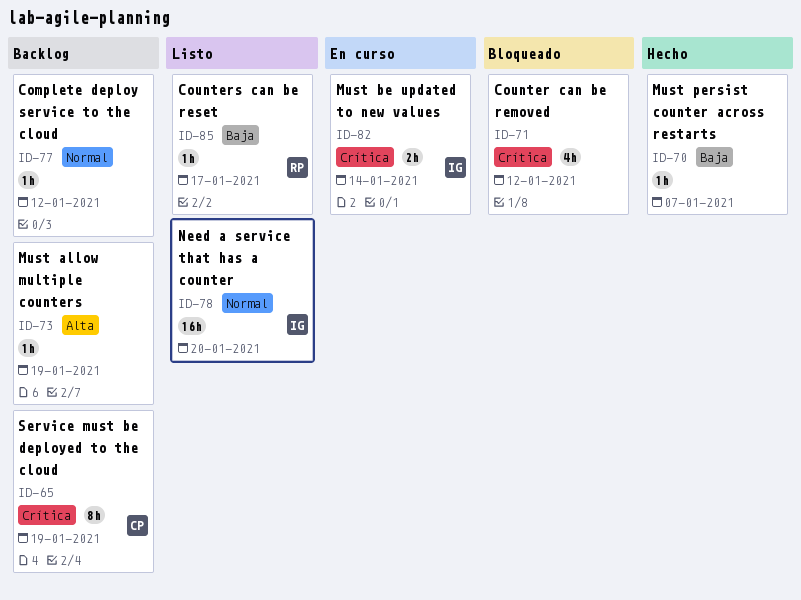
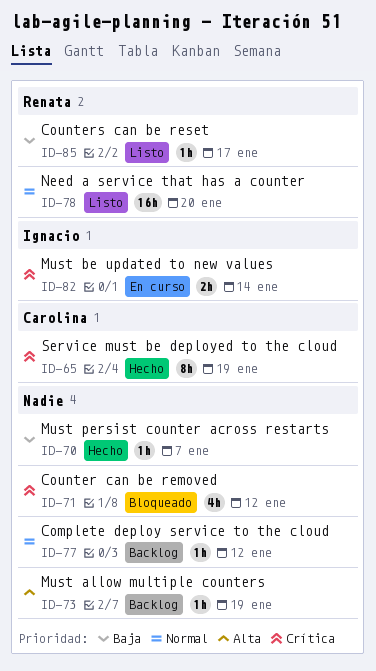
ID-65, status: Backlog -> Hecho
ID-78, owner: Ignacio -> Renata

